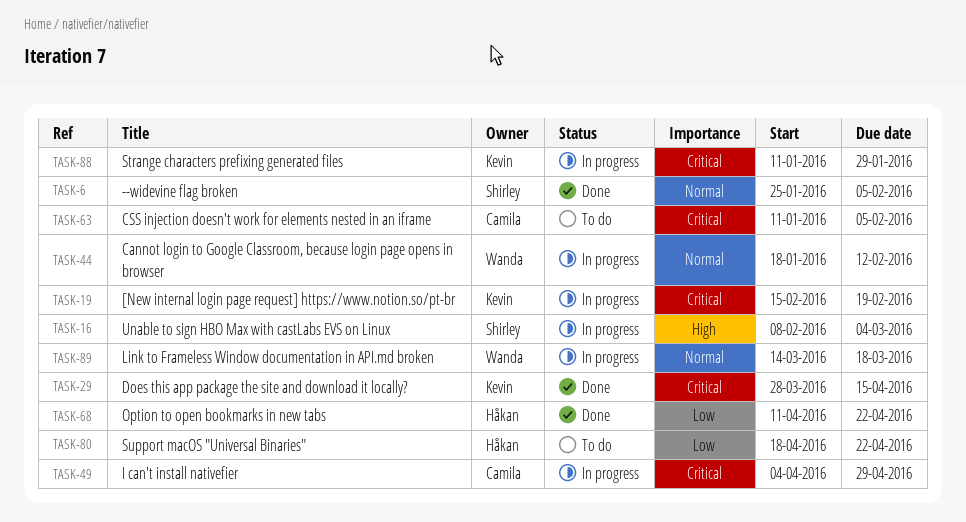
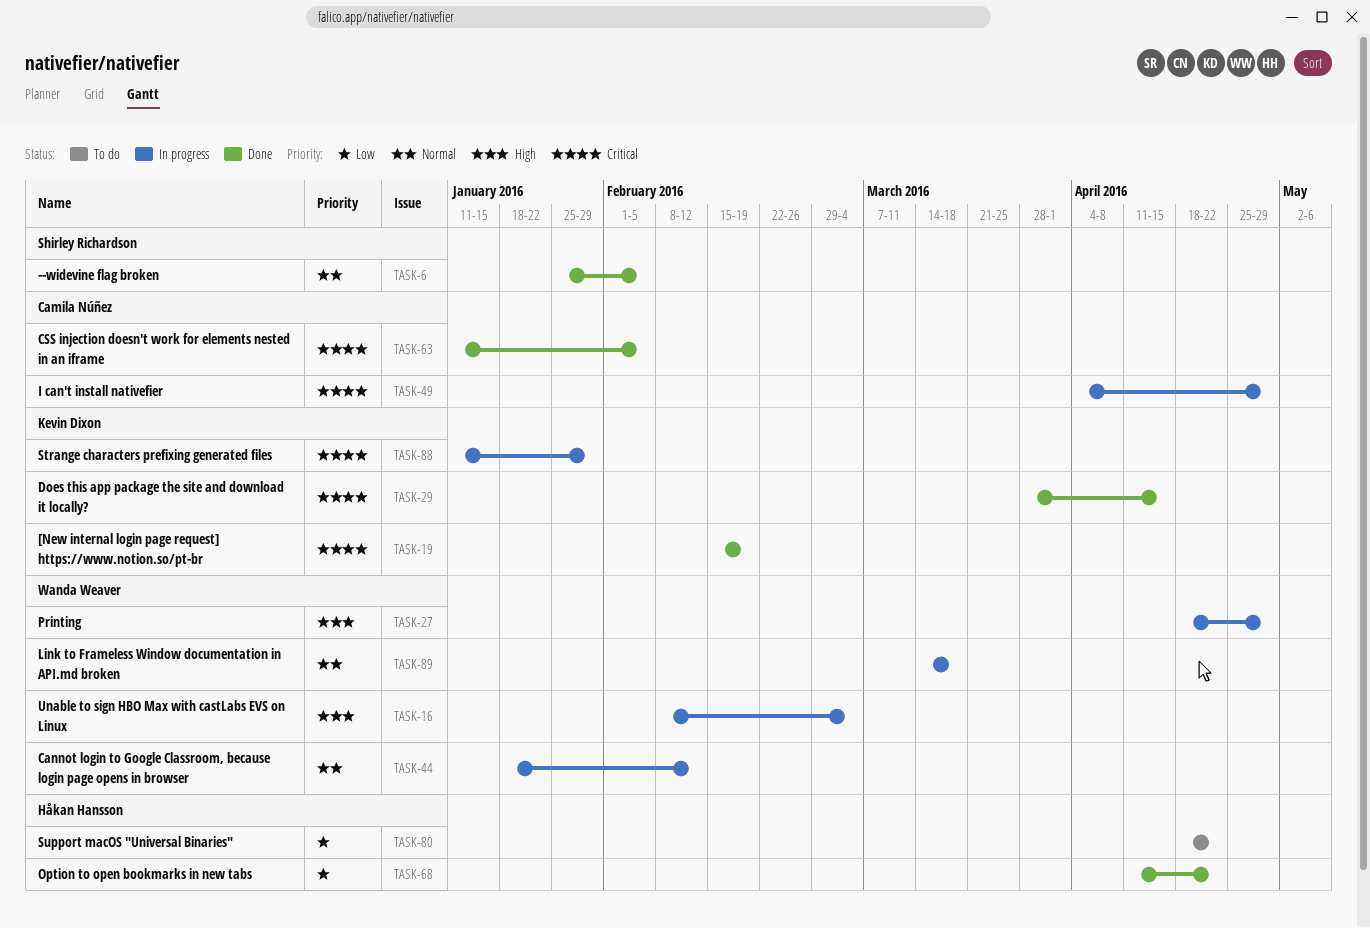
TASK-16, owner: Shirley Richardson -> Wanda Weaver
TASK-19, status: In progress -> Done
TASK-27: none -> present
TASK-63, status: To do -> Done

